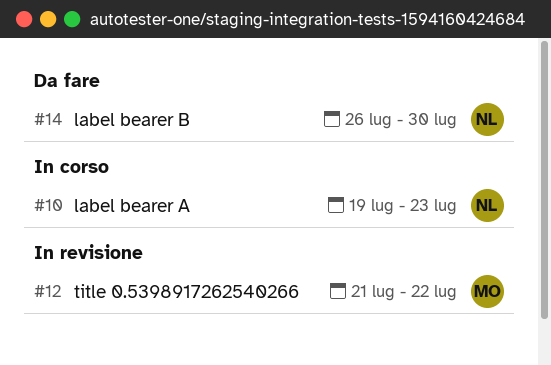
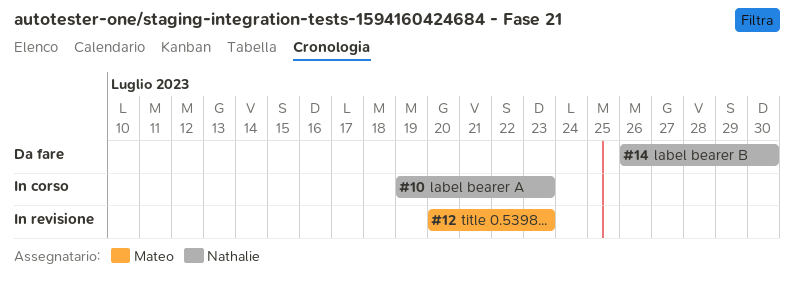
#12, start: Jul 21 -> Jul 20
#12, due: Jul 22 -> Jul 23

